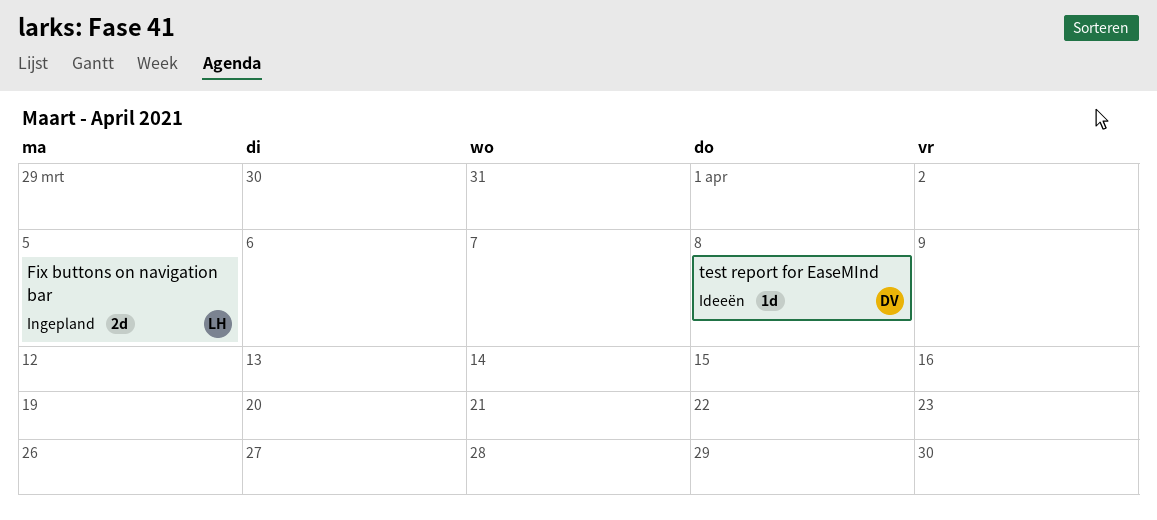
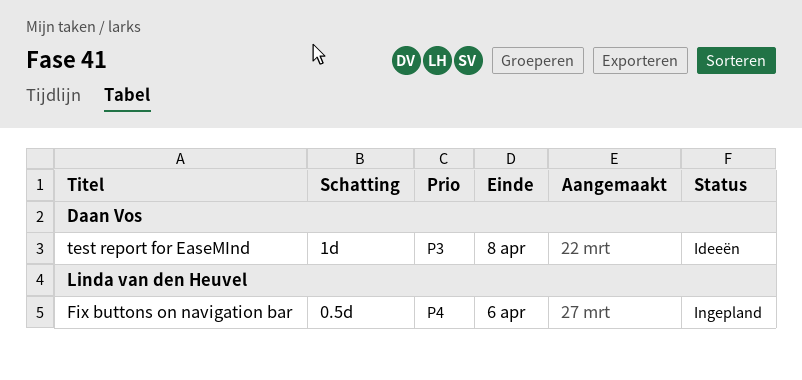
Fix buttons on navigation bar, estimate: 2d -> 0.5d
Fix buttons on navigation bar, due: Apr 5 -> Apr 6

